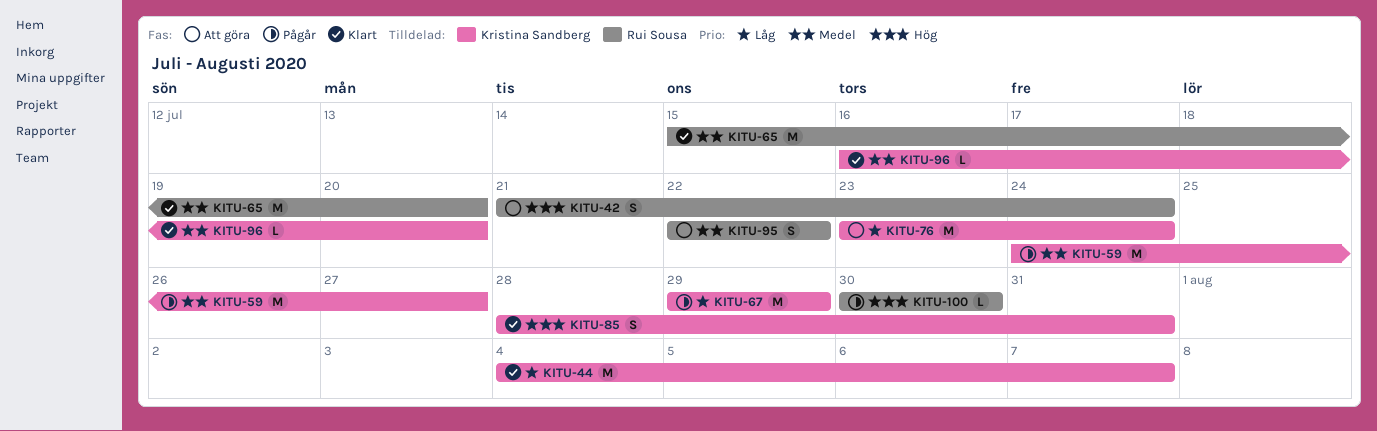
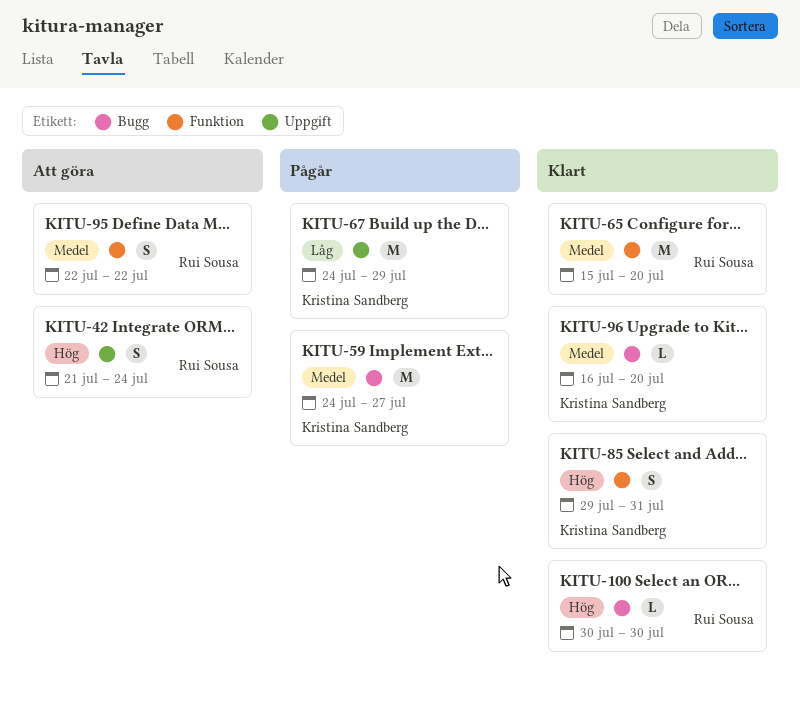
KITU-44: present -> none
KITU-67, start: Jul 29 -> Jul 24
KITU-76: present -> none
KITU-85, start: Jul 28 -> Jul 29
KITU-100, status: Pågår -> Klart

